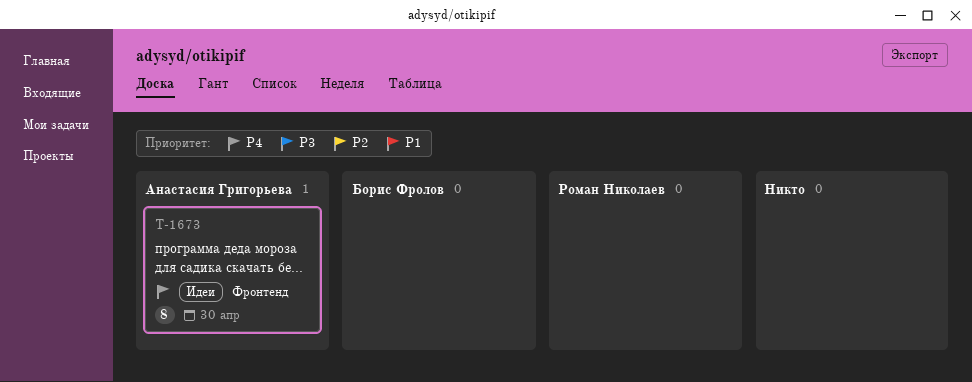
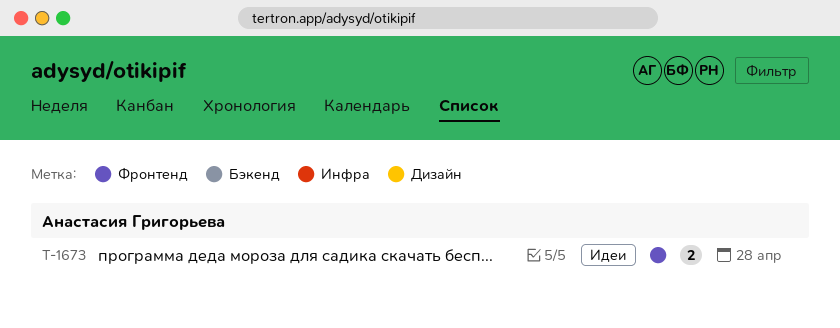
T-1673, estimate: 8 -> 2
T-1673, due: Apr 30 -> Apr 28

